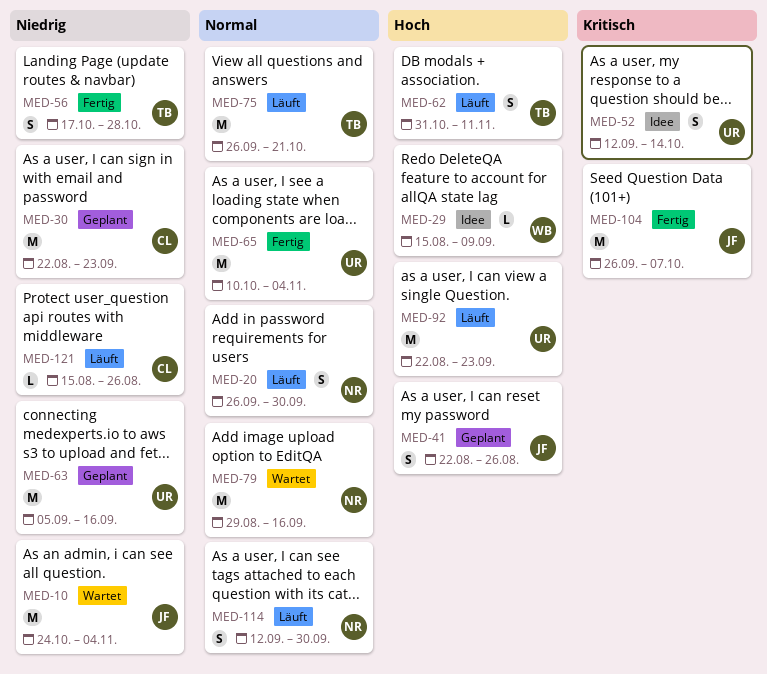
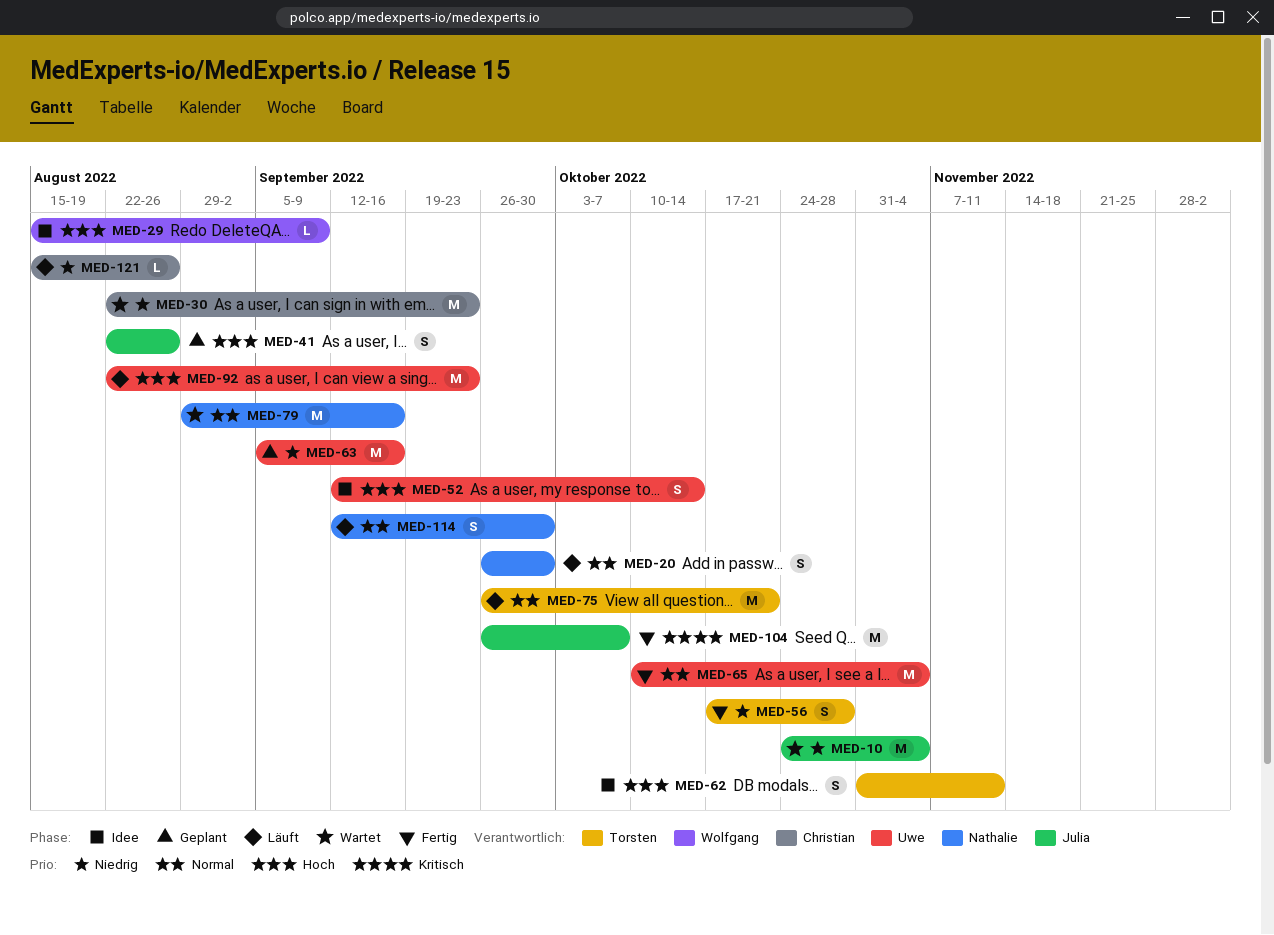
MED-30, status: Geplant -> Wartet
MED-52, priority: Kritisch -> Hoch
MED-62, status: Läuft -> Idee

